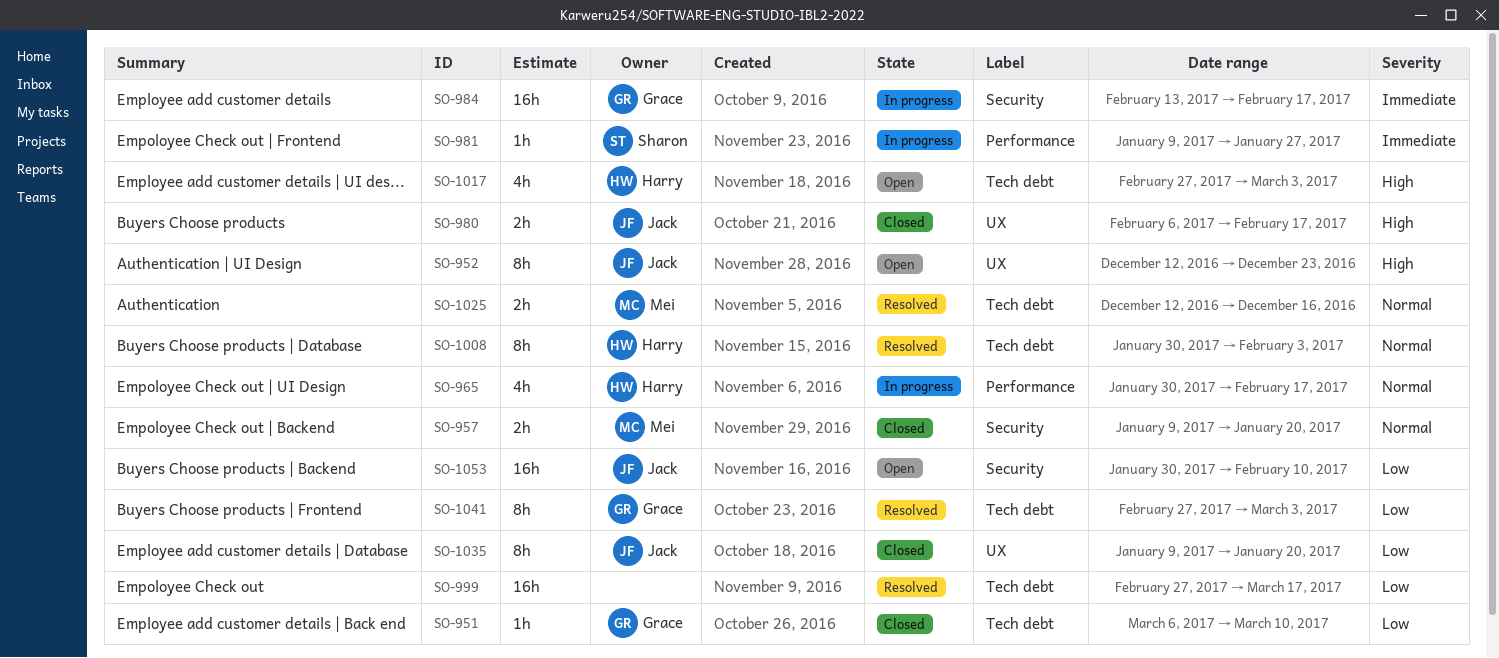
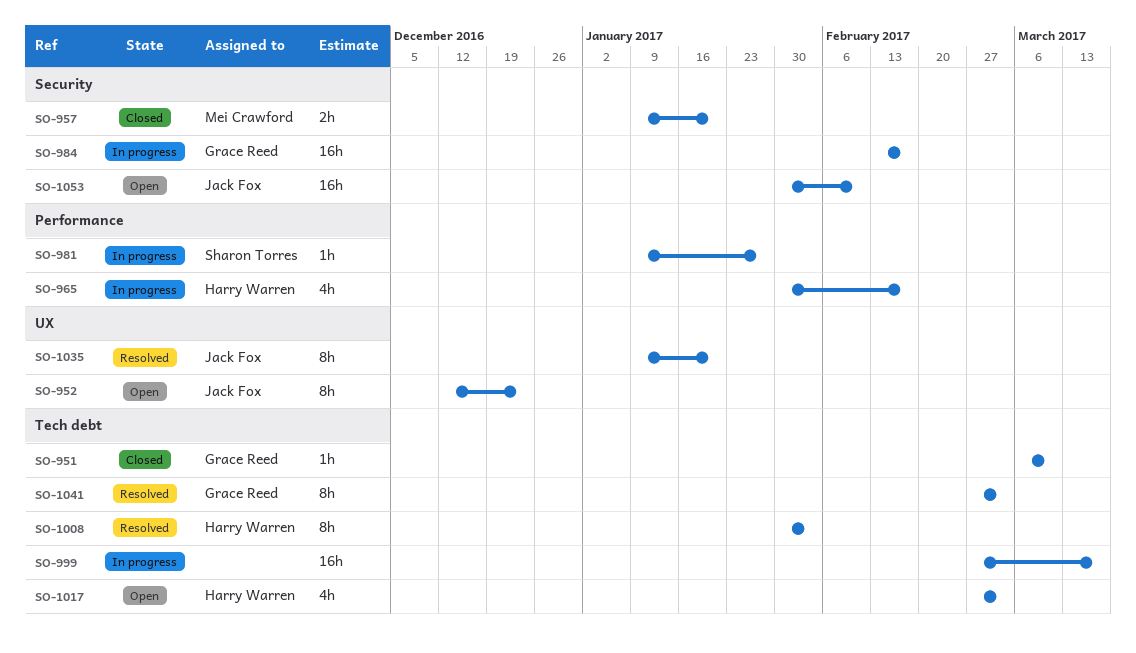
SO-980: present -> none
SO-999, status: Resolved -> In progress
SO-1025: present -> none
SO-1035, status: Closed -> Resolved

